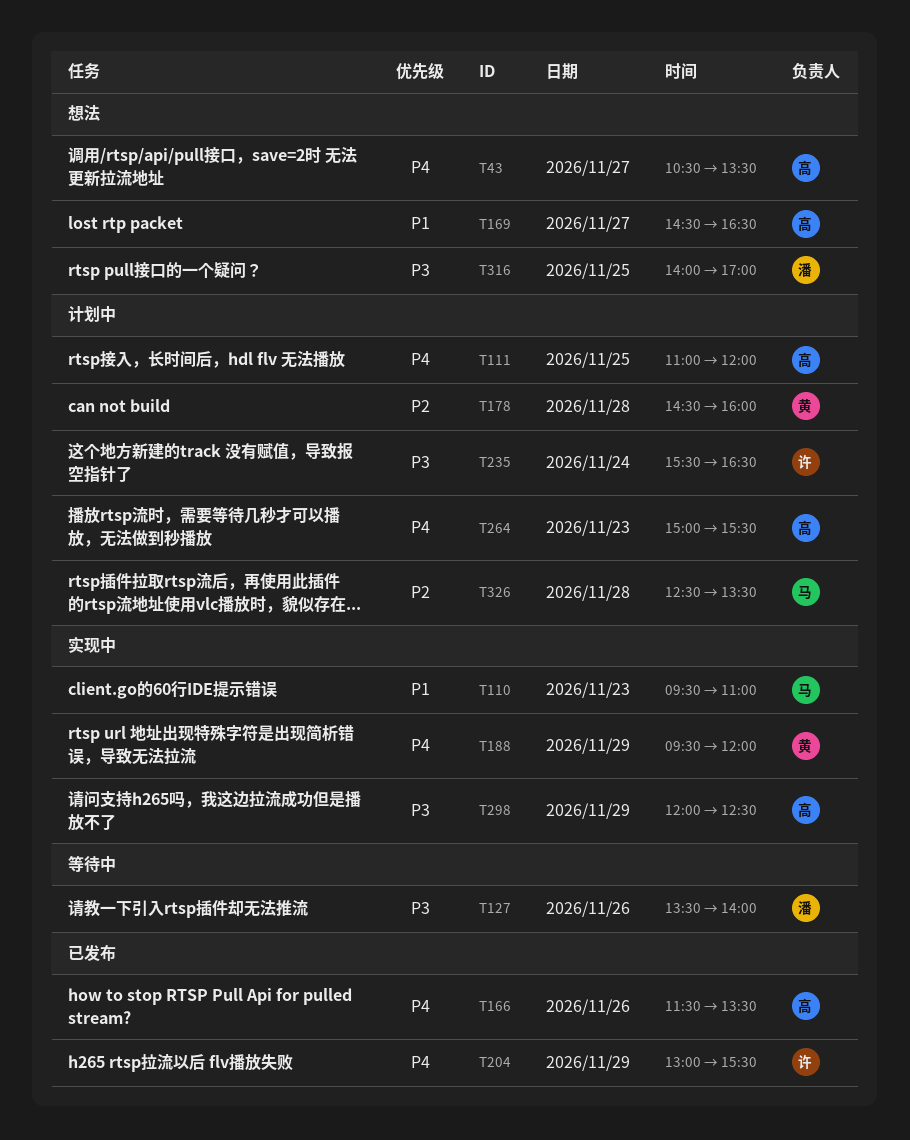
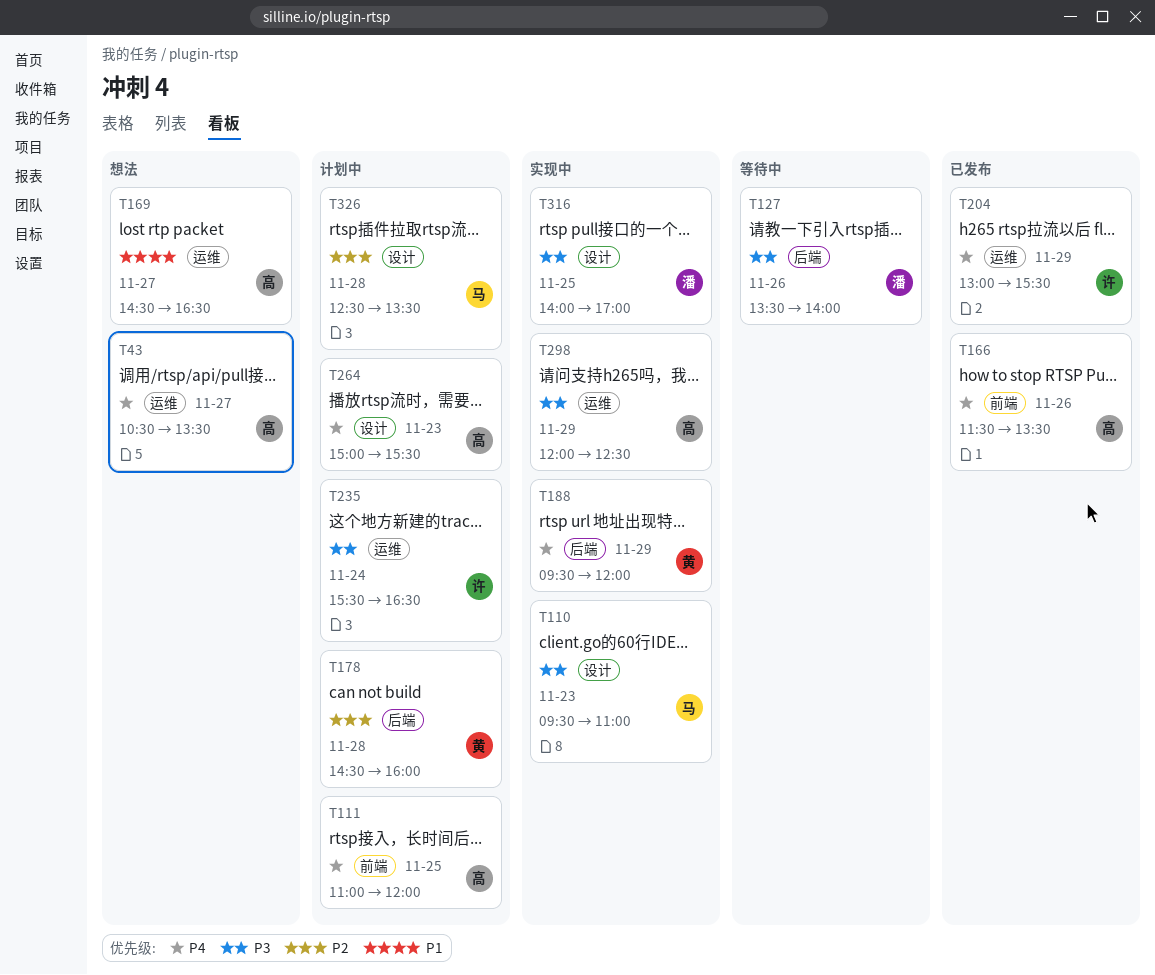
T110, priority: P1 -> P3
T316, status: 想法 -> 实现中

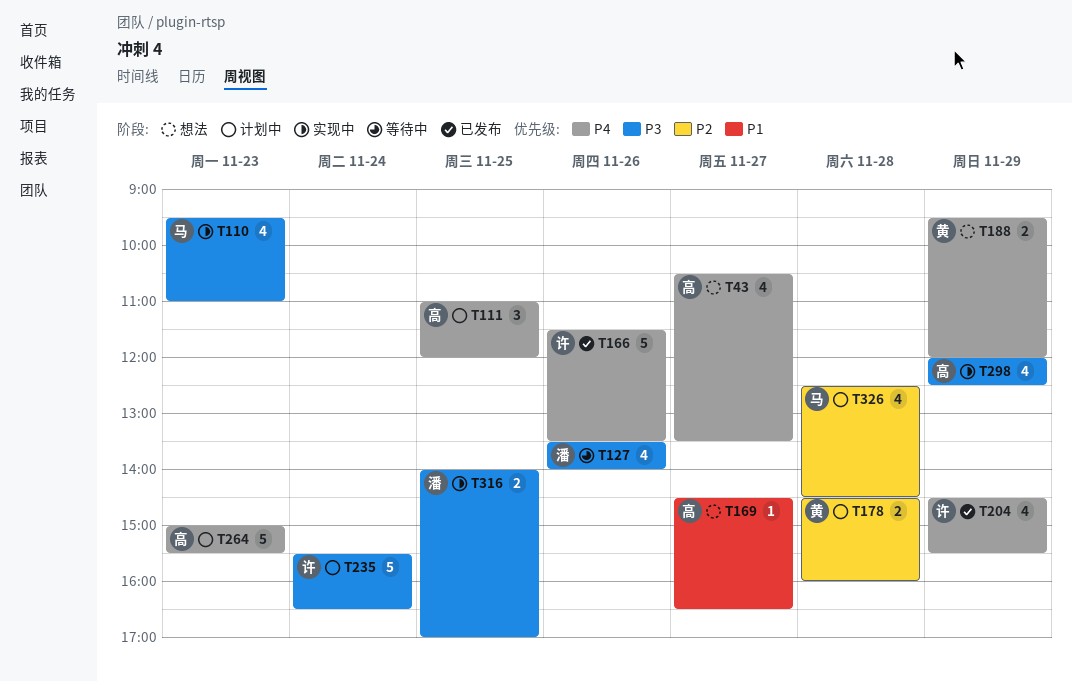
T166, owner: 高 -> 许
T188, status: 实现中 -> 想法
T204, begins: 13:00 -> 14:30
T326, ends: 13:30 -> 14:30

